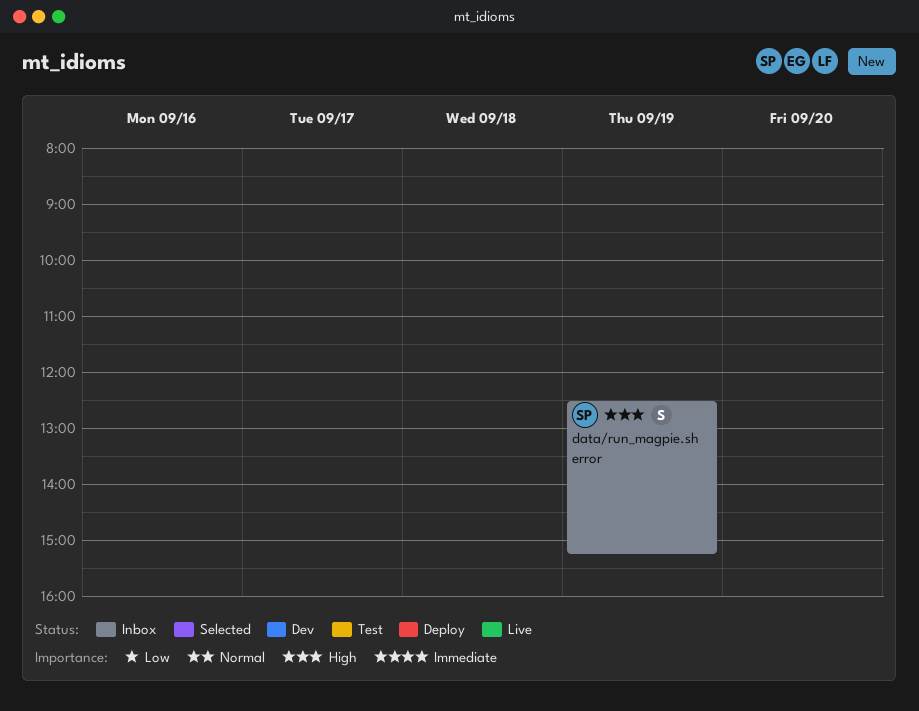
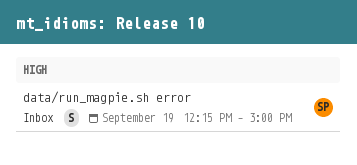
data/run_magpie.sh error, begins: 12:30 -> 12:15
data/run_magpie.sh error, ends: 15:15 -> 15:00

